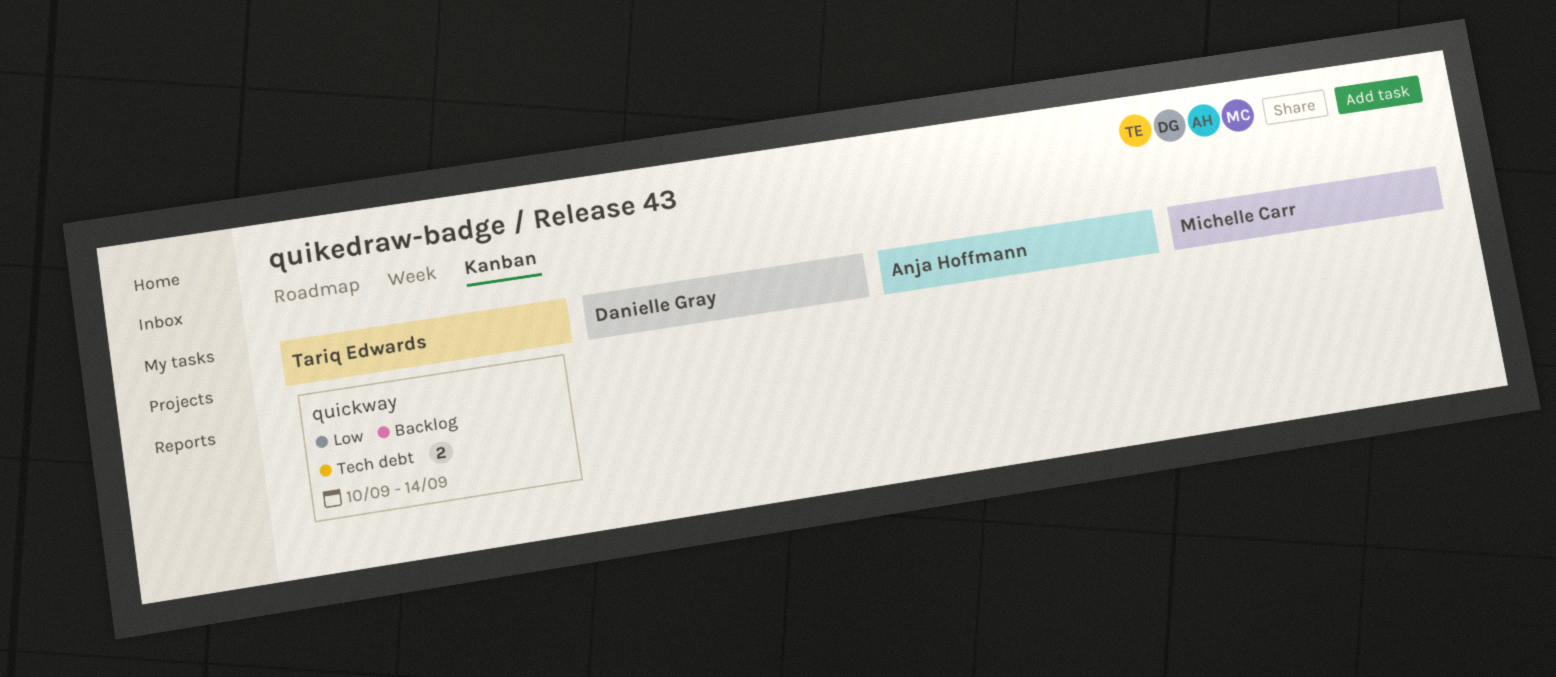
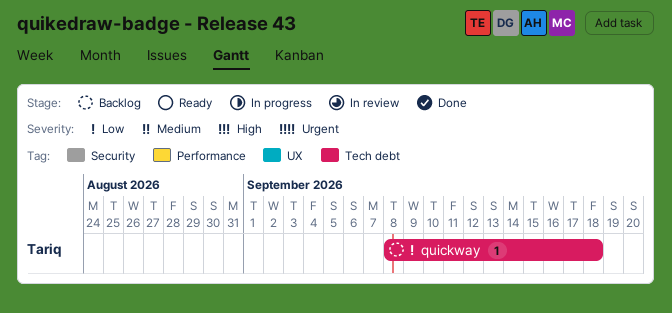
quickway, estimate: 2 -> 1
quickway, start: Sep 10 -> Sep 8
quickway, due: Sep 14 -> Sep 18

